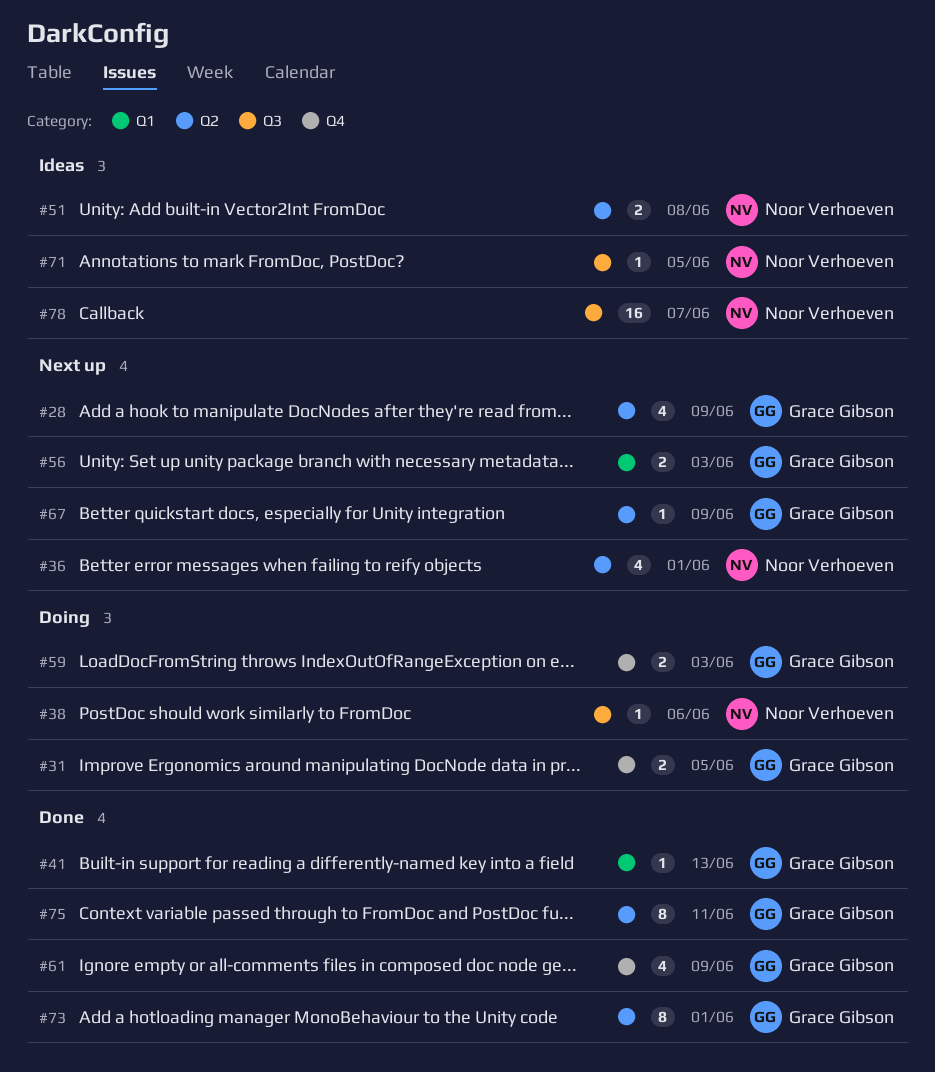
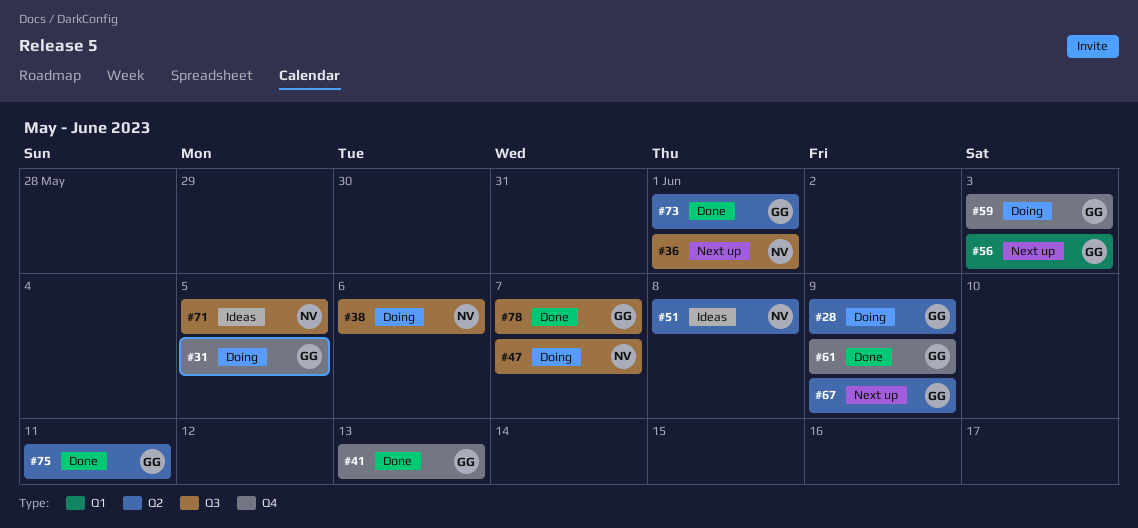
#28, status: Next up -> Doing
#36, label: Q2 -> Q3
#41, label: Q1 -> Q4
#47: none -> present
#78, status: Ideas -> Done
#78, owner: Noor Verhoeven -> Grace Gibson

